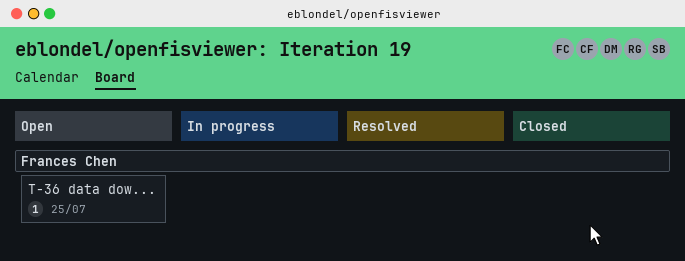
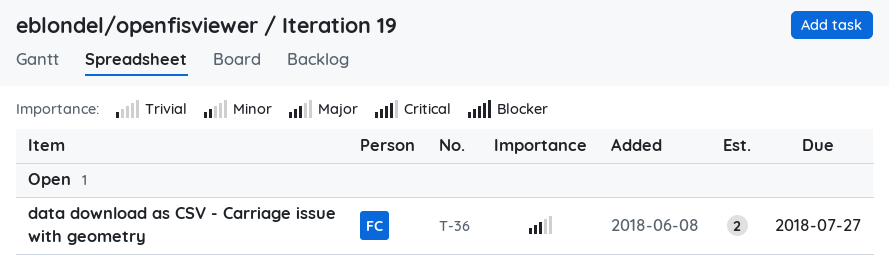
T-36, estimate: 1 -> 2
T-36, due: Jul 25 -> Jul 27

